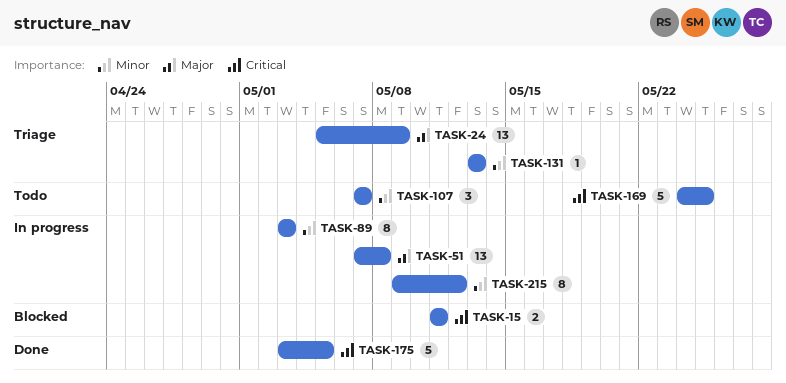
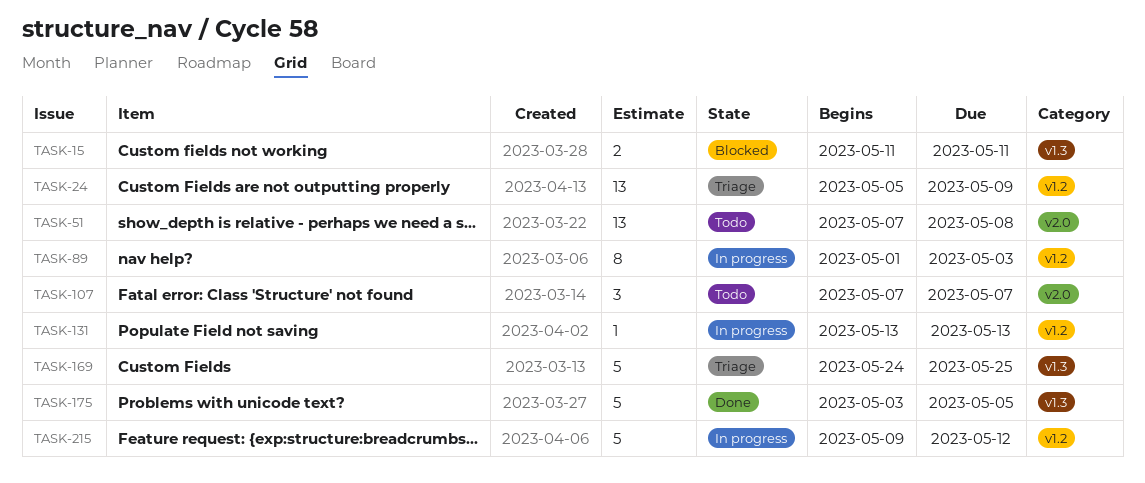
TASK-51, status: In progress -> Todo
TASK-89, start: May 3 -> May 1
TASK-131, status: Triage -> In progress
TASK-169, status: Todo -> Triage
TASK-215, estimate: 8 -> 5

